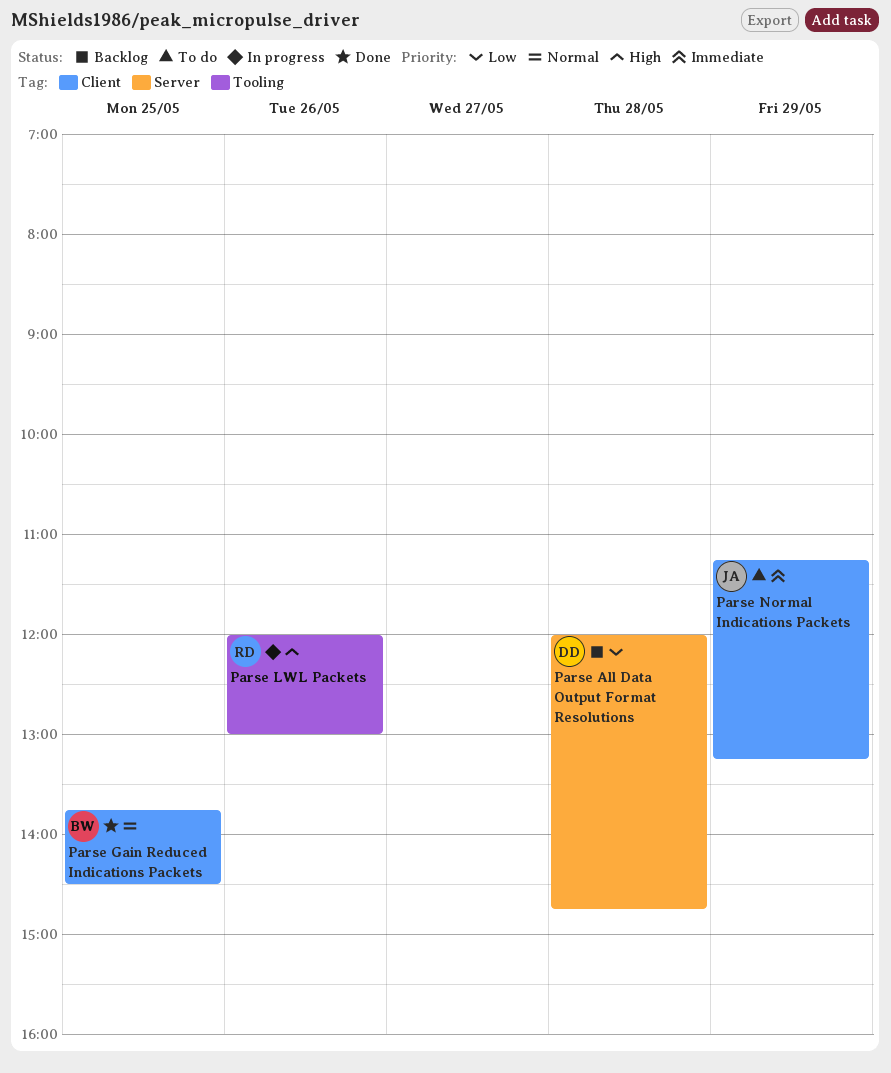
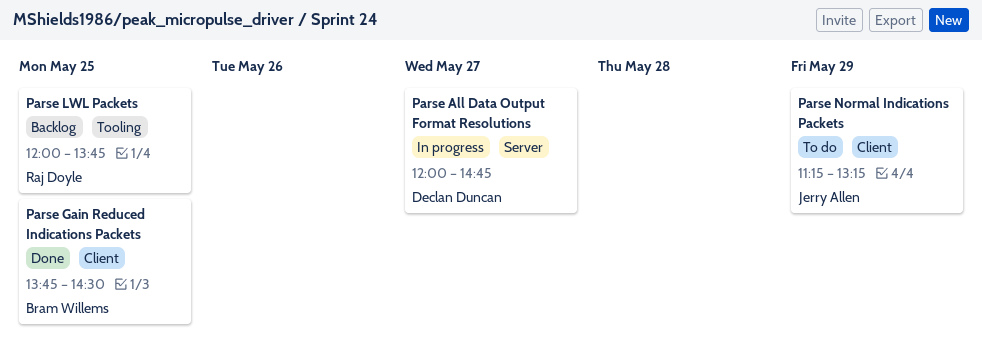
Parse All Data Output Format Resolutions, status: Backlog -> In progress
Parse All Data Output Format Resolutions, day: May 28 -> May 27
Parse LWL Packets, status: In progress -> Backlog
Parse LWL Packets, day: May 26 -> May 25
Parse LWL Packets, ends: 13:00 -> 13:45

